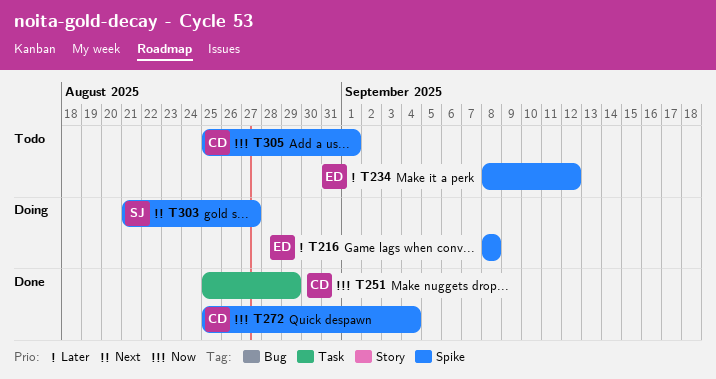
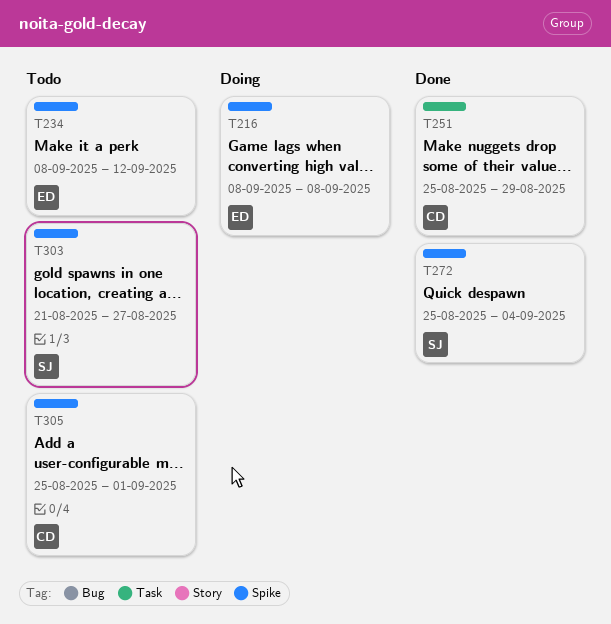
T272, owner: CD -> SJ
T303, status: Doing -> Todo

